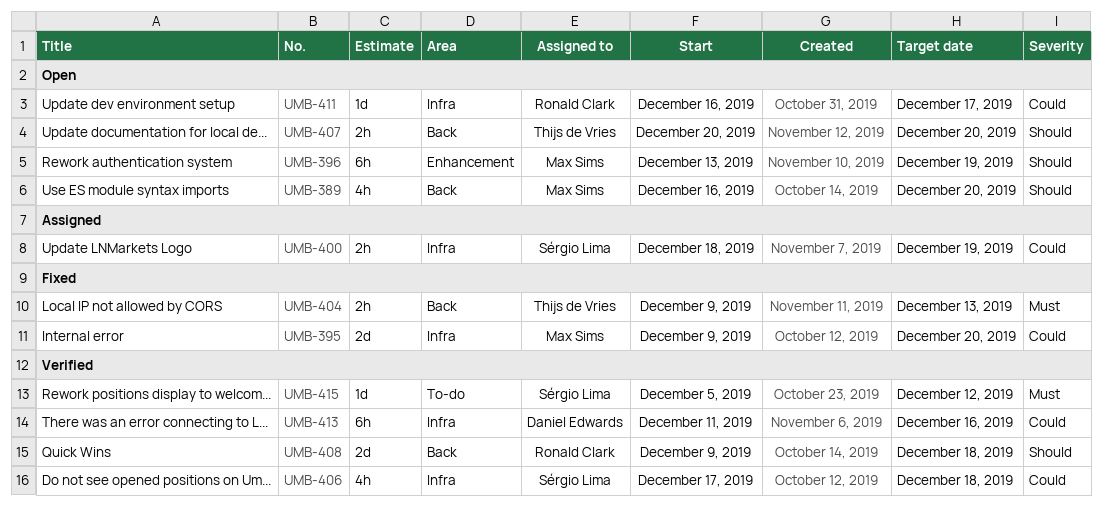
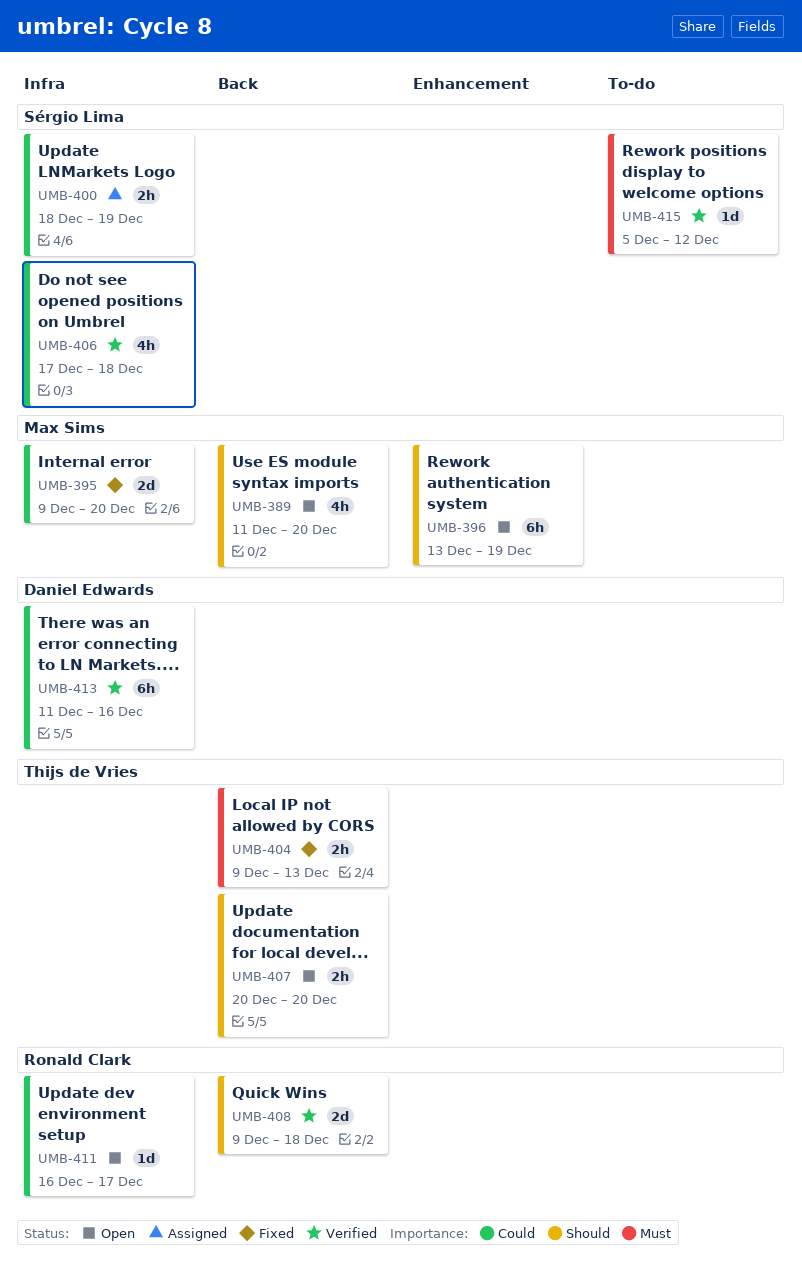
UMB-389, start: Dec 16 -> Dec 11

